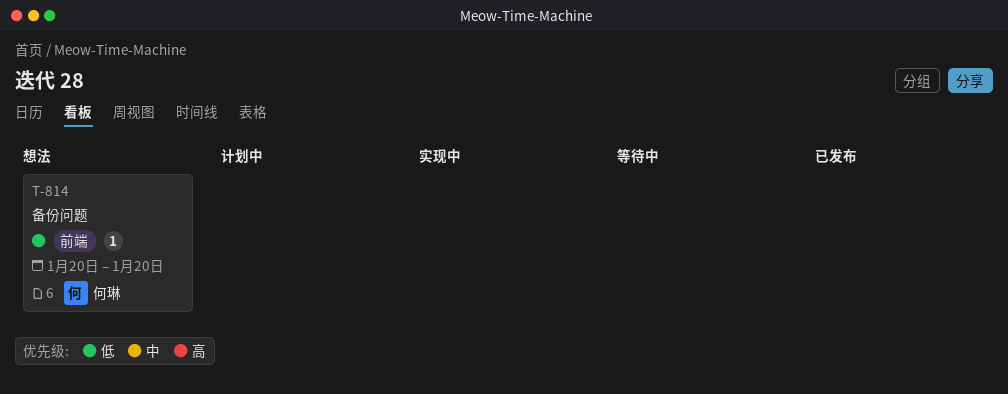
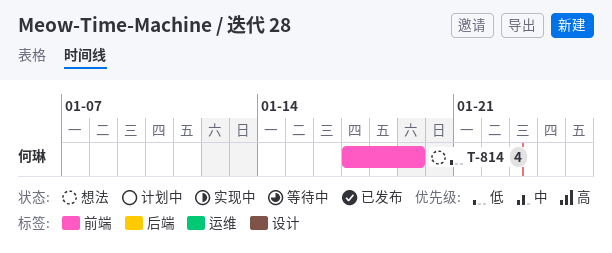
T-814, estimate: 1 -> 4
T-814, start: Jan 20 -> Jan 17
T-814, due: Jan 20 -> Jan 19

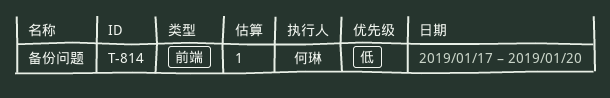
T-814, estimate: 4 -> 1
T-814, due: Jan 19 -> Jan 20

